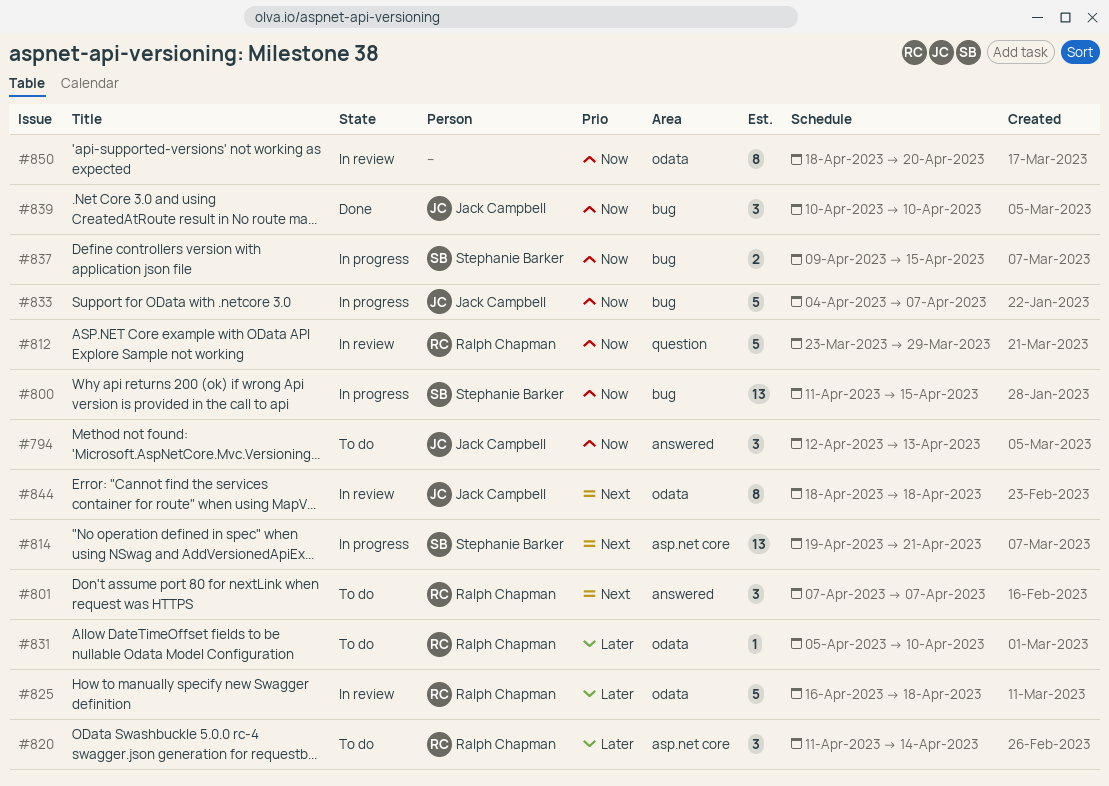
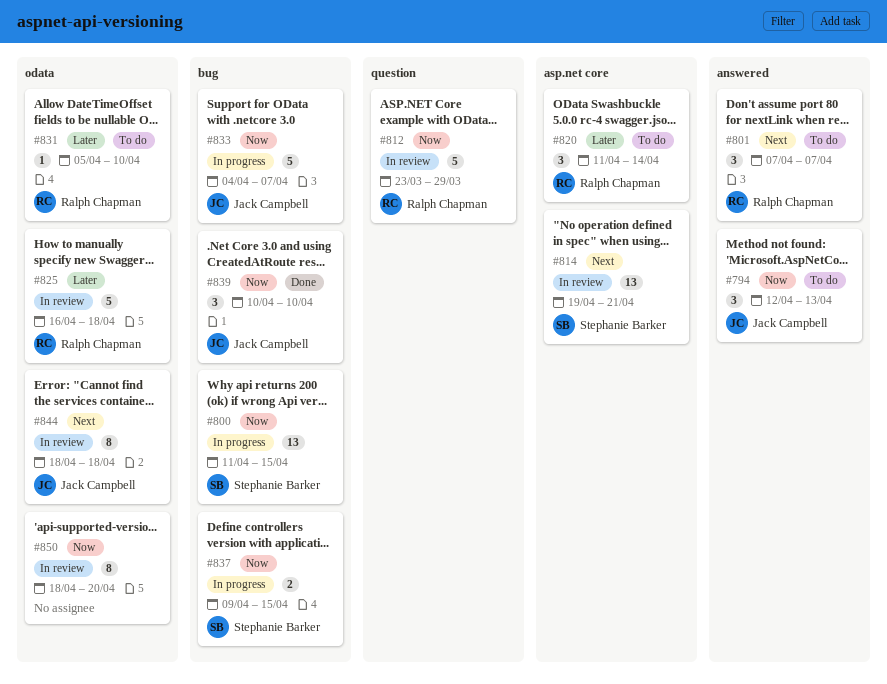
#814, status: In progress -> In review

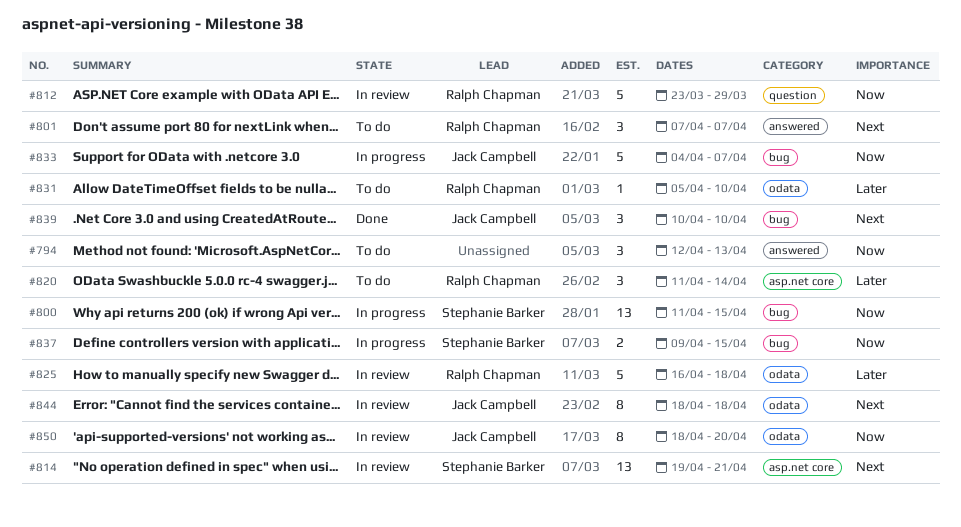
#794, owner: Jack Campbell -> none
#839, priority: Now -> Next
#850, owner: none -> Jack Campbell

